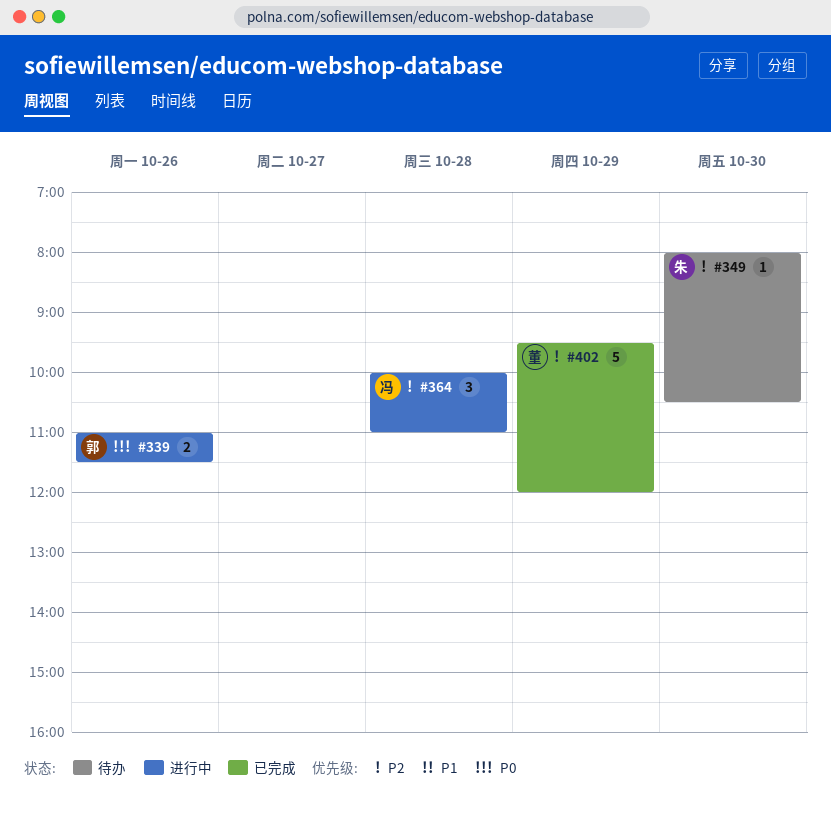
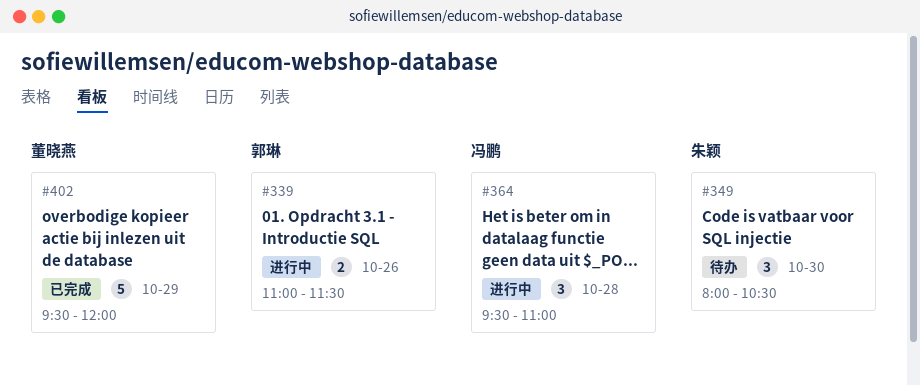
#349, estimate: 1 -> 3
#364, begins: 10:00 -> 09:30

